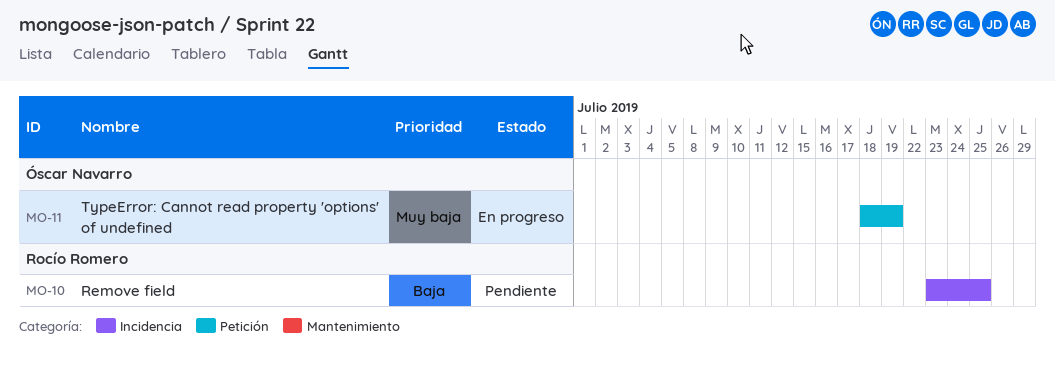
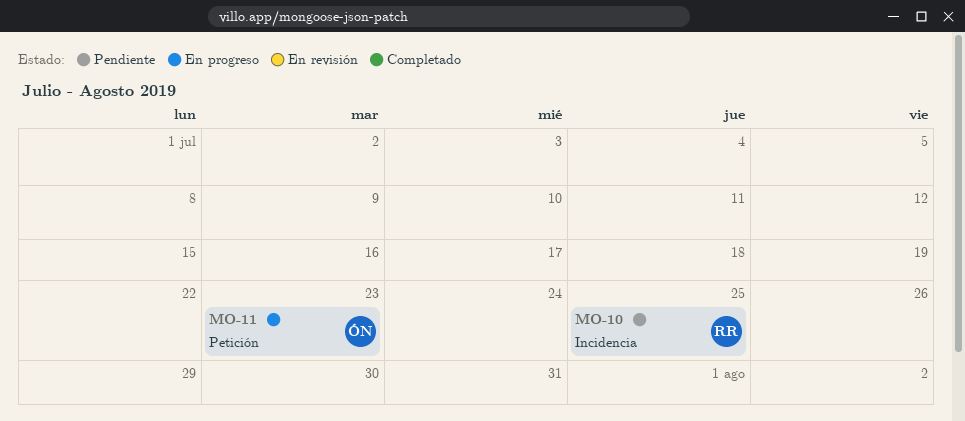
MO-11, due: Jul 19 -> Jul 23

